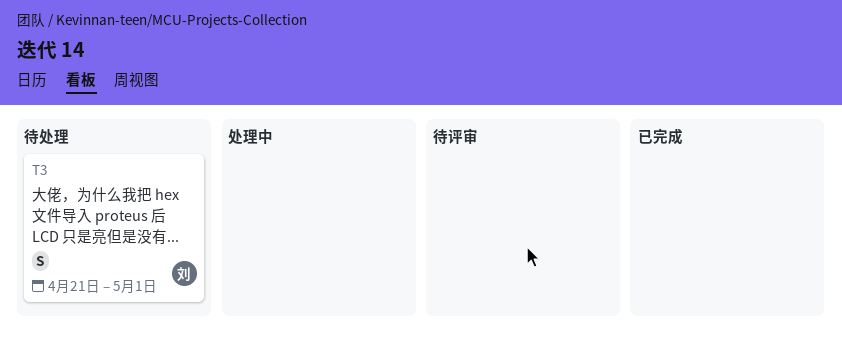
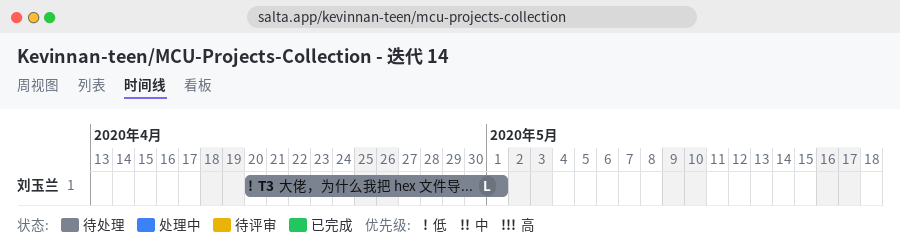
T3, estimate: S -> L
T3, start: Apr 21 -> Apr 20

